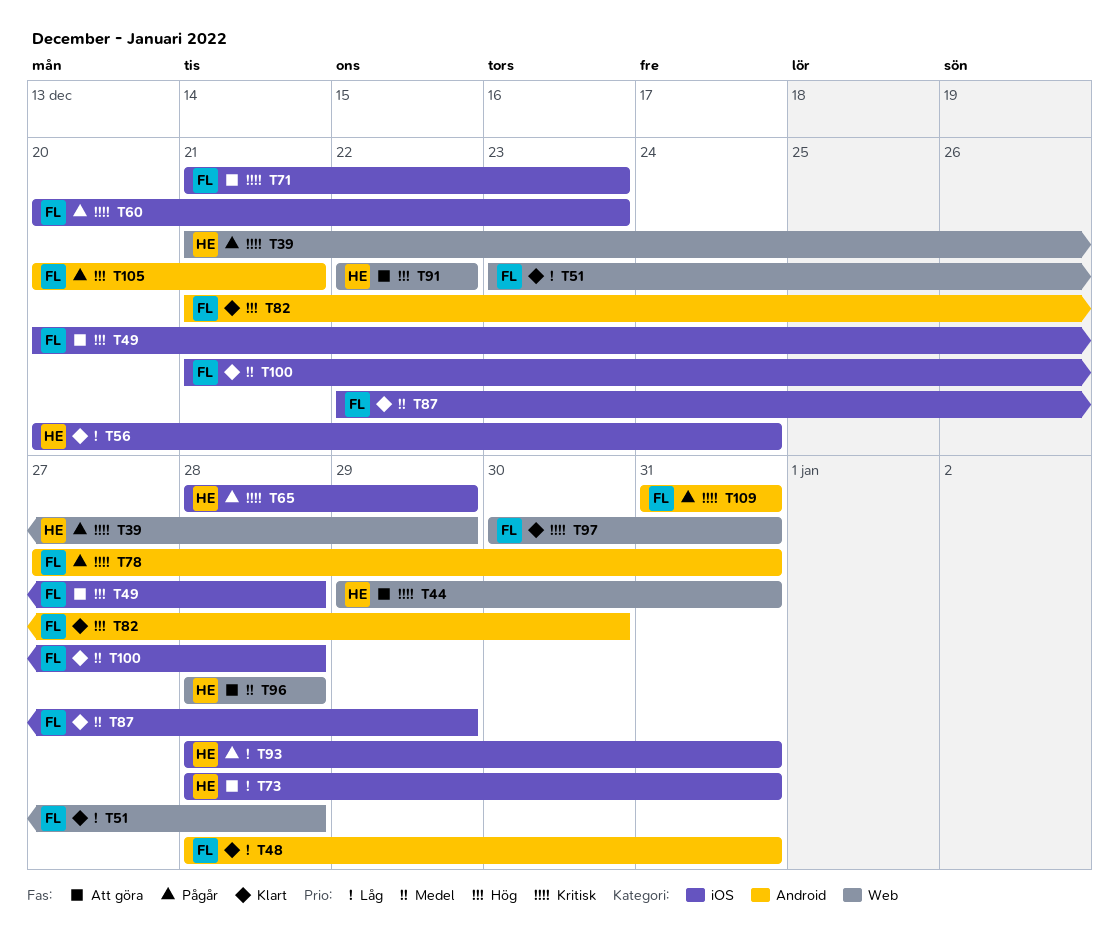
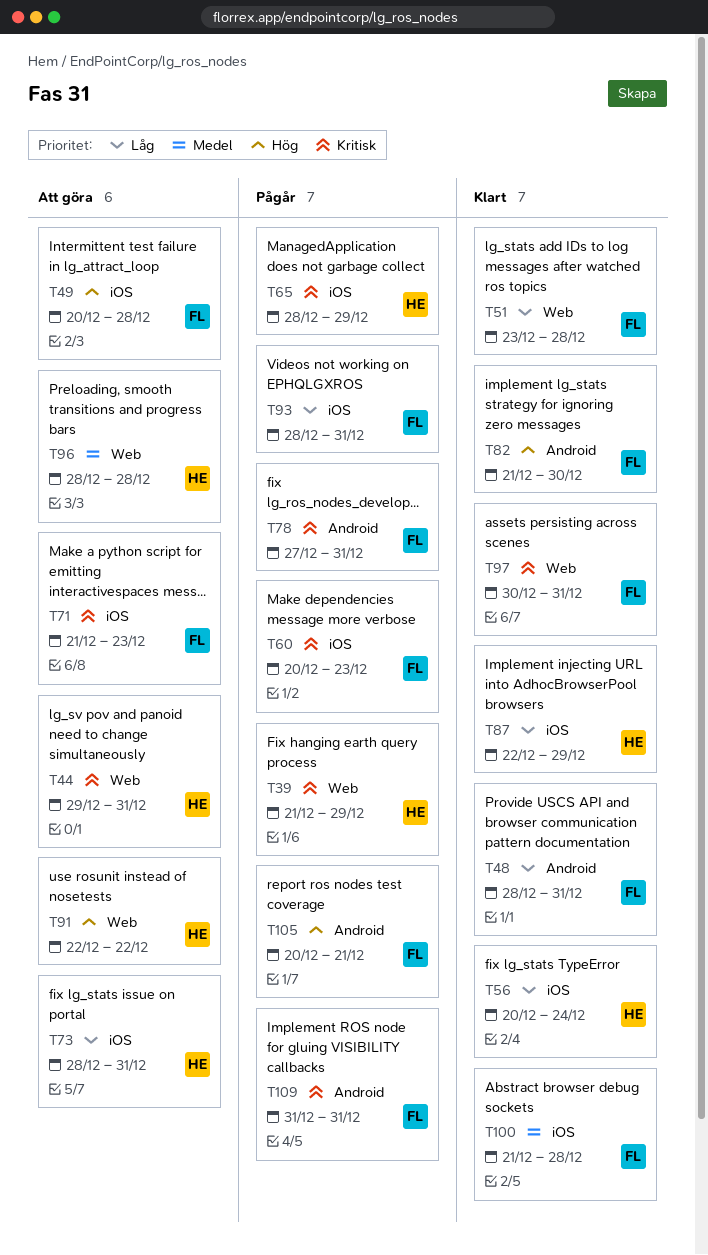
T87, owner: FL -> HE
T87, priority: Medel -> Låg
T93, owner: HE -> FL

